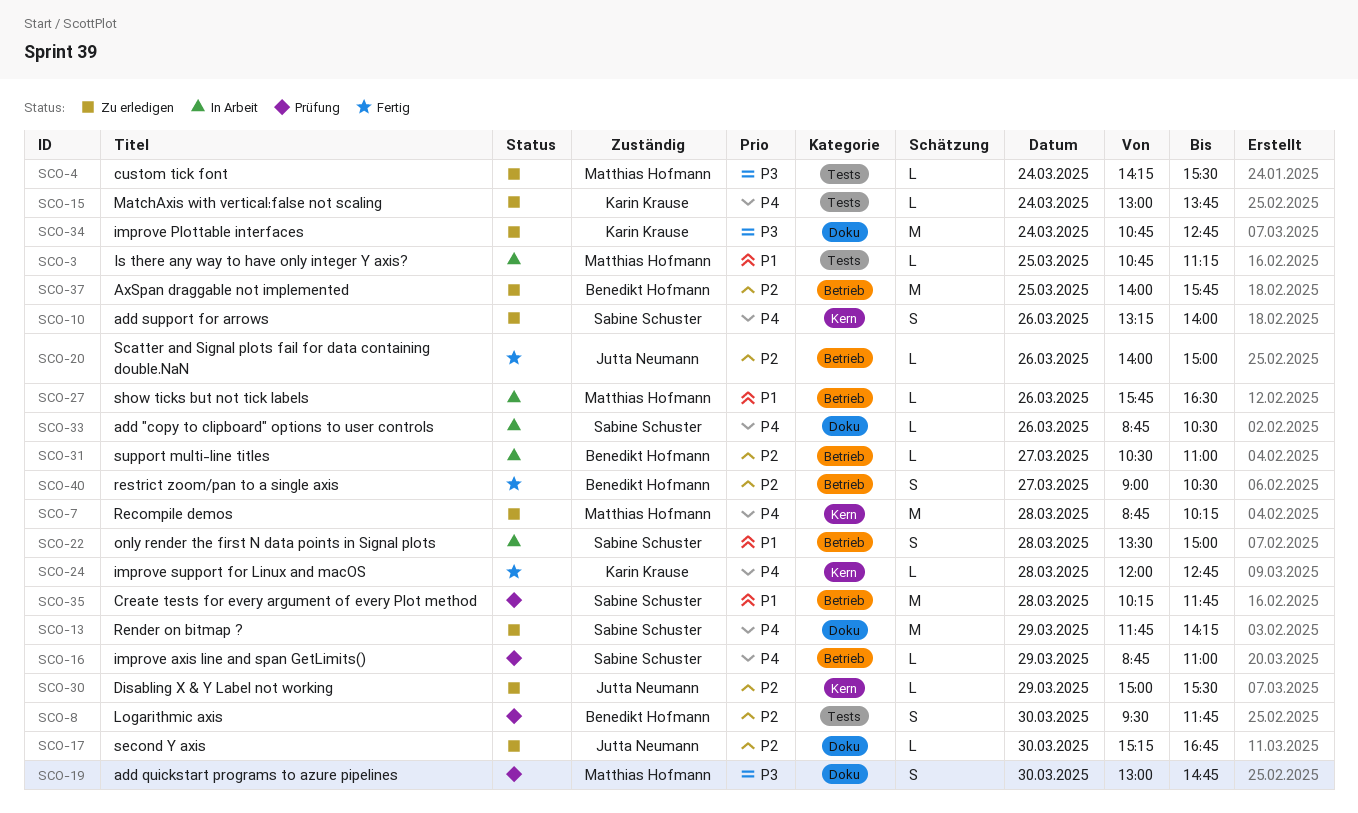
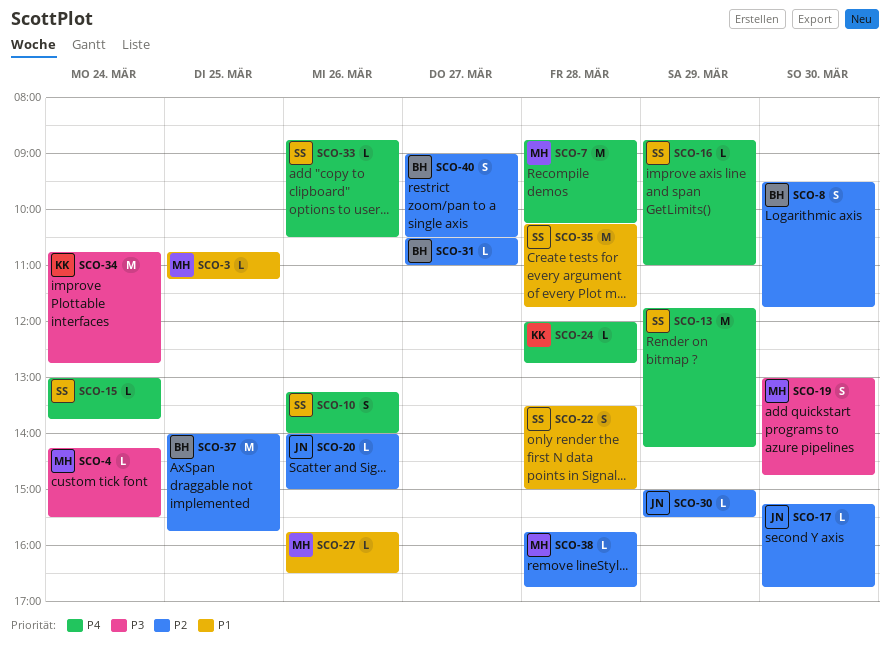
SCO-15, owner: Karin Krause -> Sabine Schuster
SCO-38: none -> present

